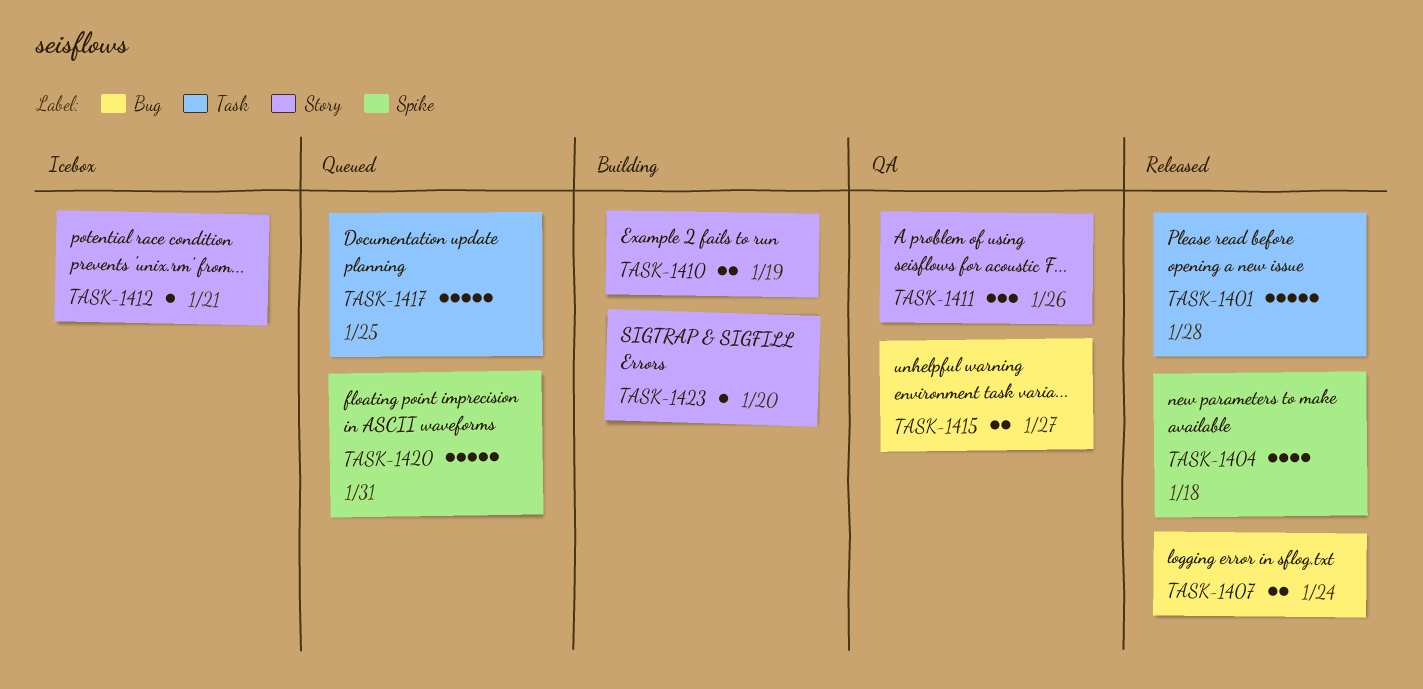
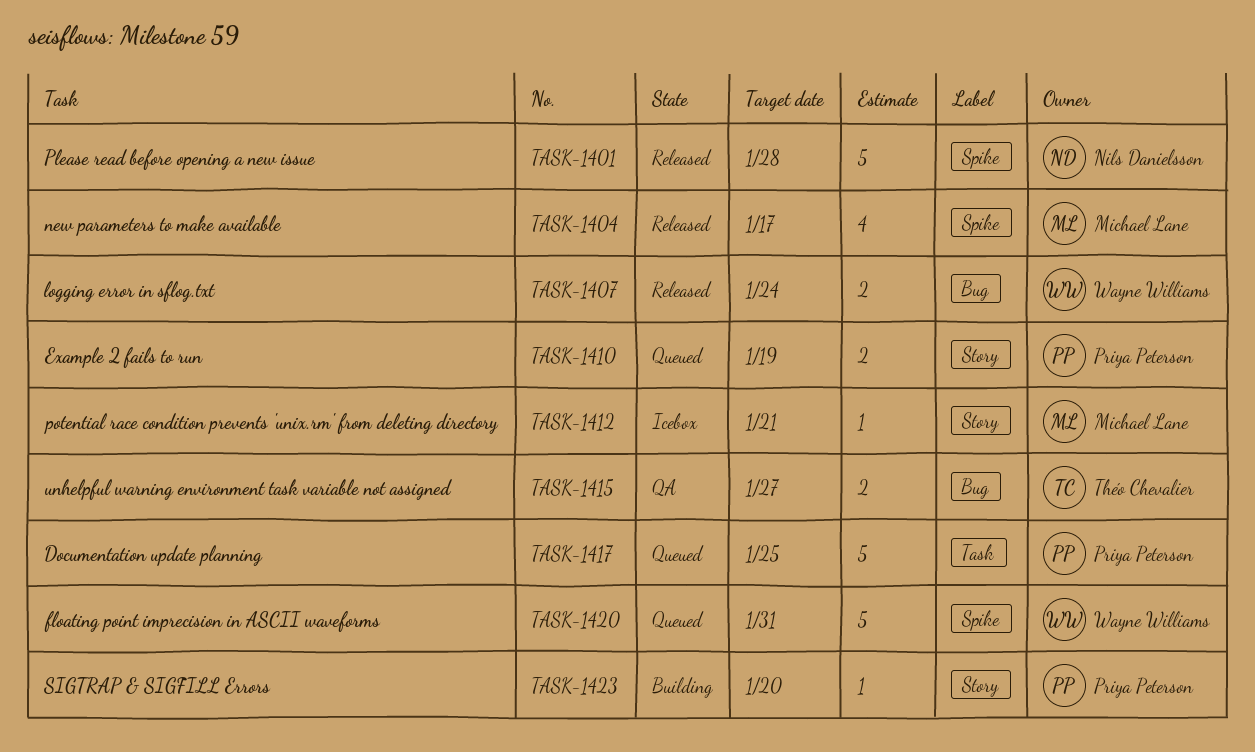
TASK-1401, label: Task -> Spike
TASK-1404, due: Jan 18 -> Jan 17
TASK-1410, status: Building -> Queued
TASK-1411: present -> none

